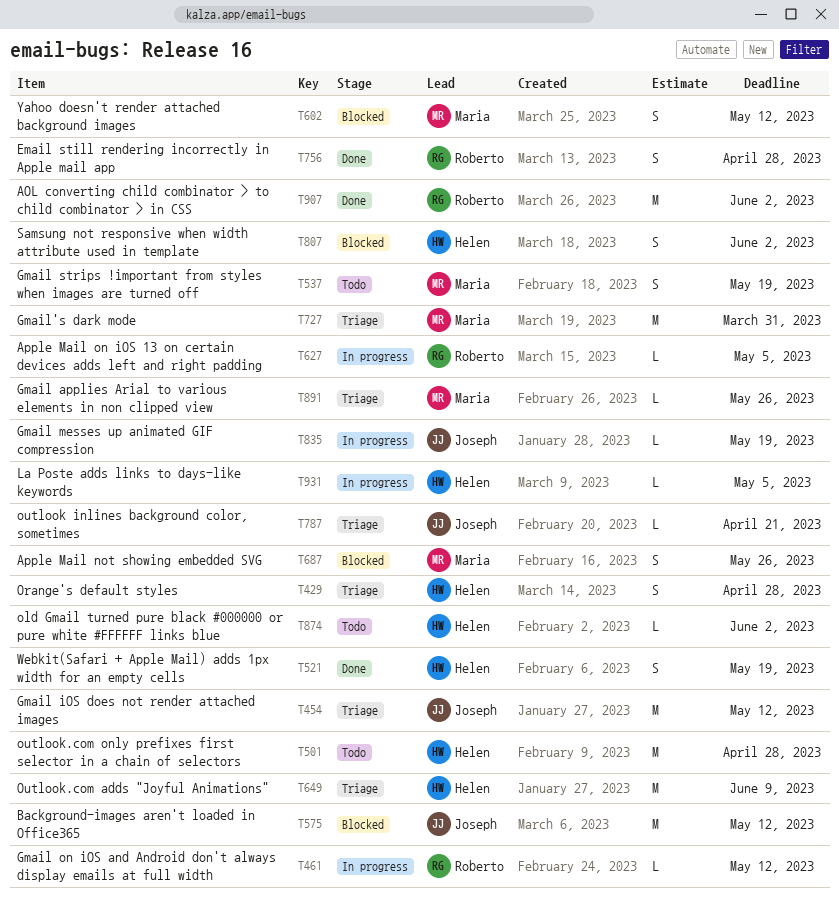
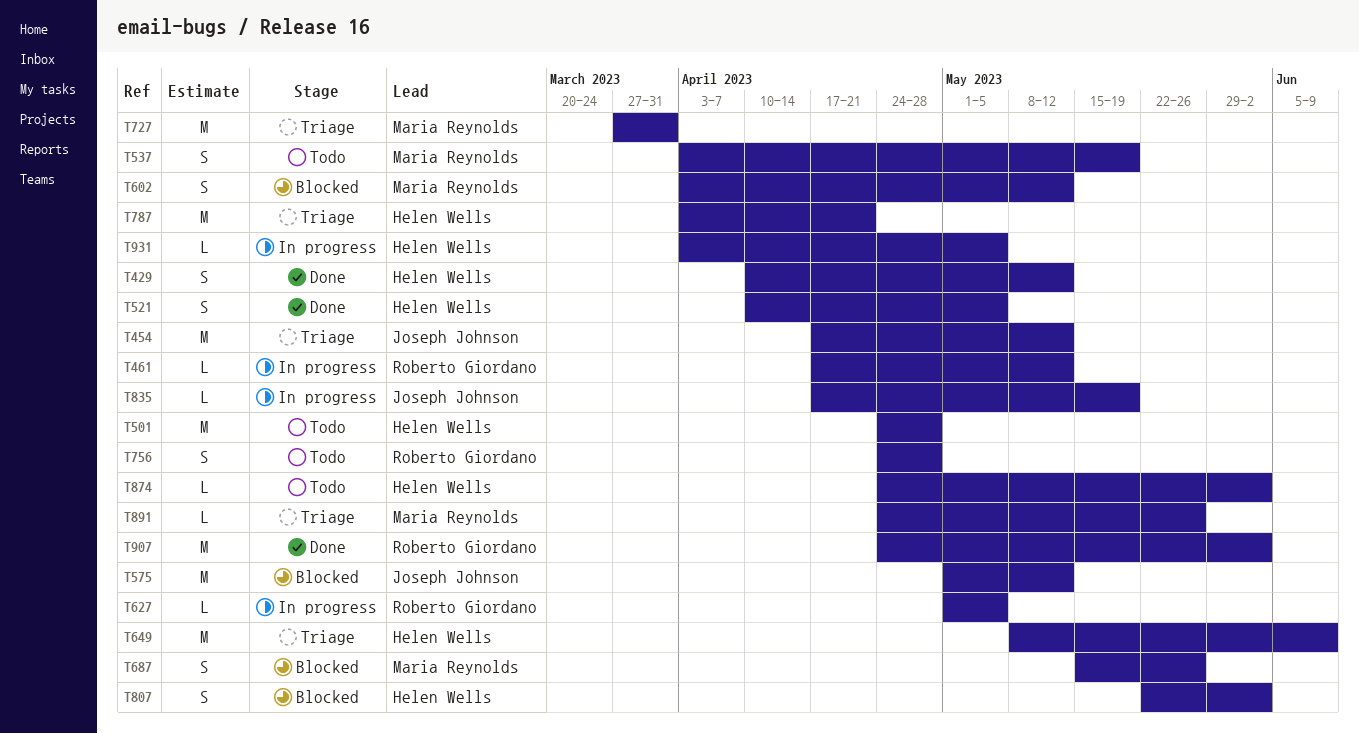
T429, status: Triage -> Done
T429, due: Apr 28 -> May 12
T521, due: May 19 -> May 5
T756, status: Done -> Todo
T787, owner: Joseph Johnson -> Helen Wells
T787, estimate: L -> M

